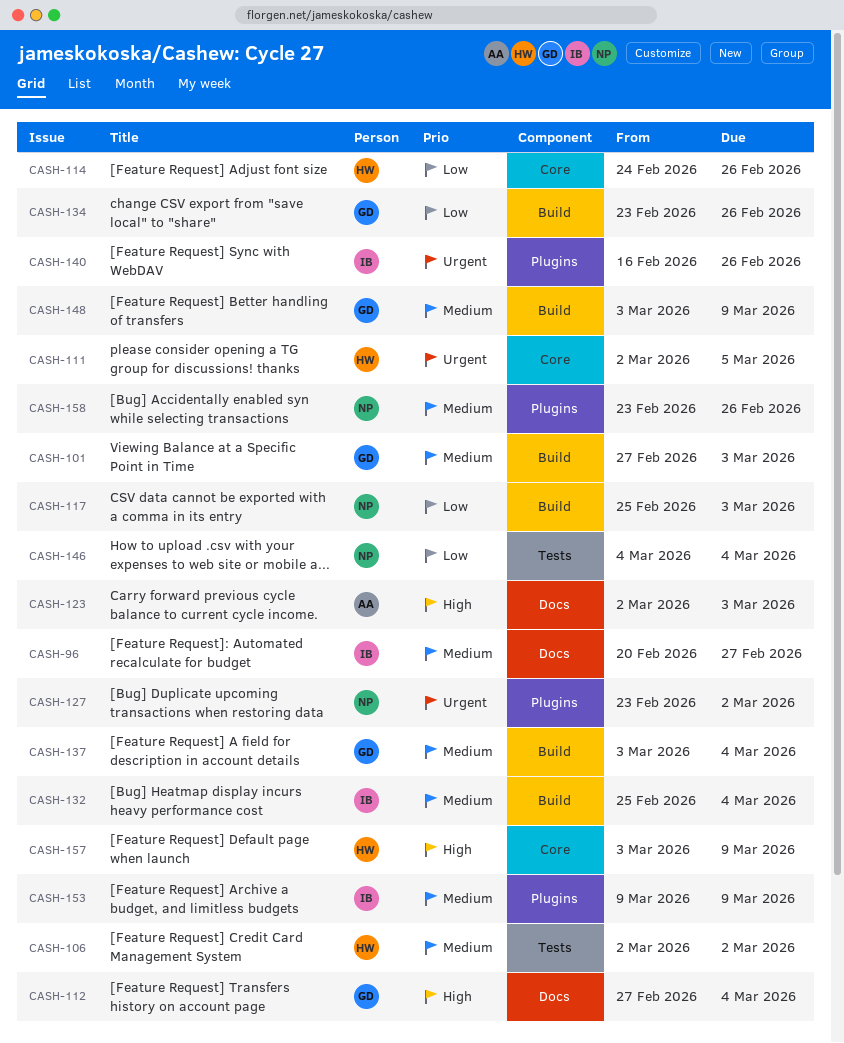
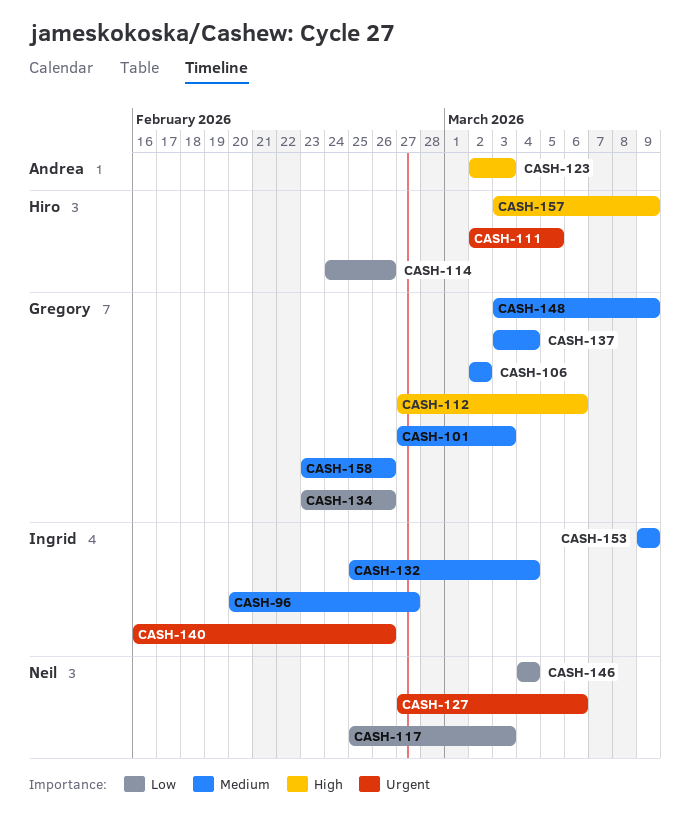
CASH-106, owner: Hiro -> Gregory
CASH-112, due: Mar 4 -> Mar 6
CASH-127, start: Feb 23 -> Feb 27
CASH-127, due: Mar 2 -> Mar 6
CASH-158, owner: Neil -> Gregory

